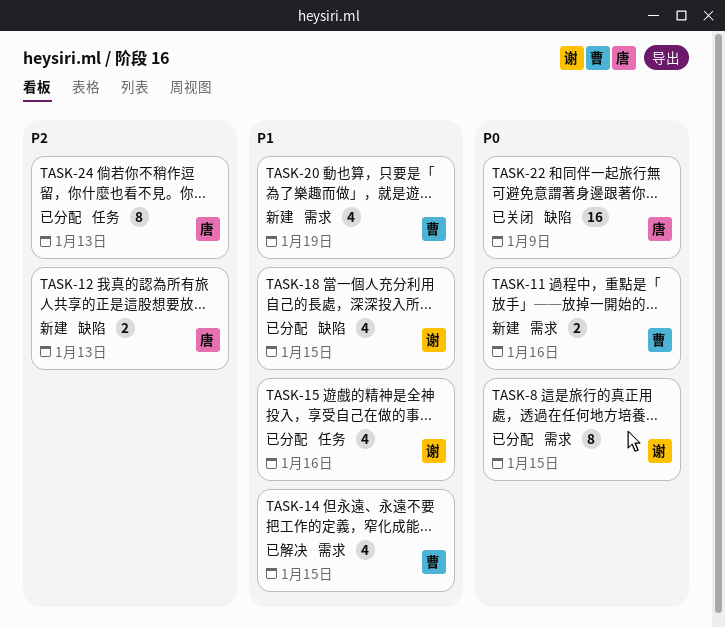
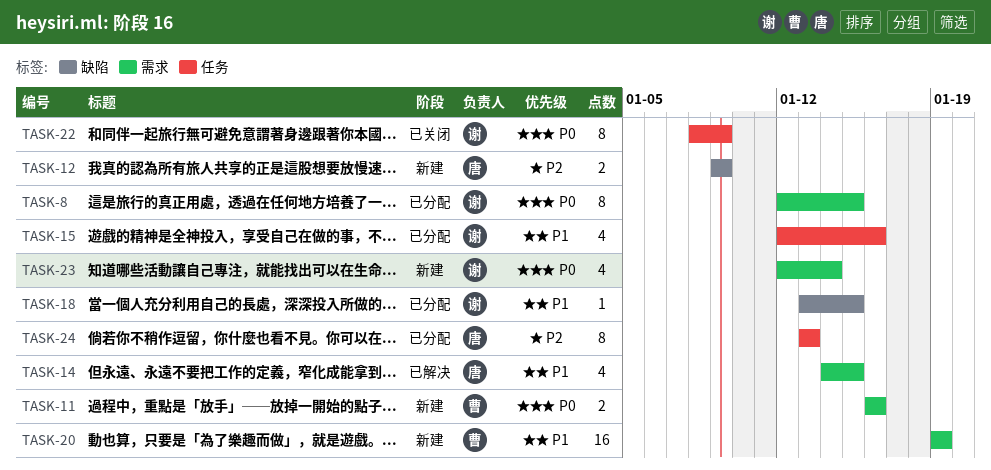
TASK-12, due: Jan 13 -> Jan 9
TASK-14, owner: 曹 -> 唐
TASK-18, estimate: 4 -> 1
TASK-20, estimate: 4 -> 16
TASK-22, owner: 唐 -> 谢
TASK-22, label: 缺陷 -> 任务
TASK-22, estimate: 16 -> 8
TASK-23: none -> present

